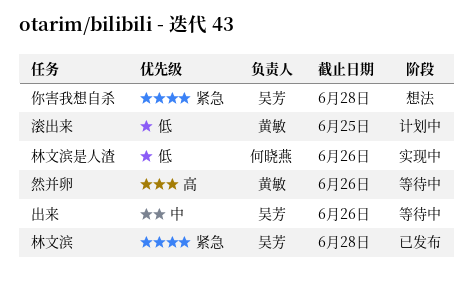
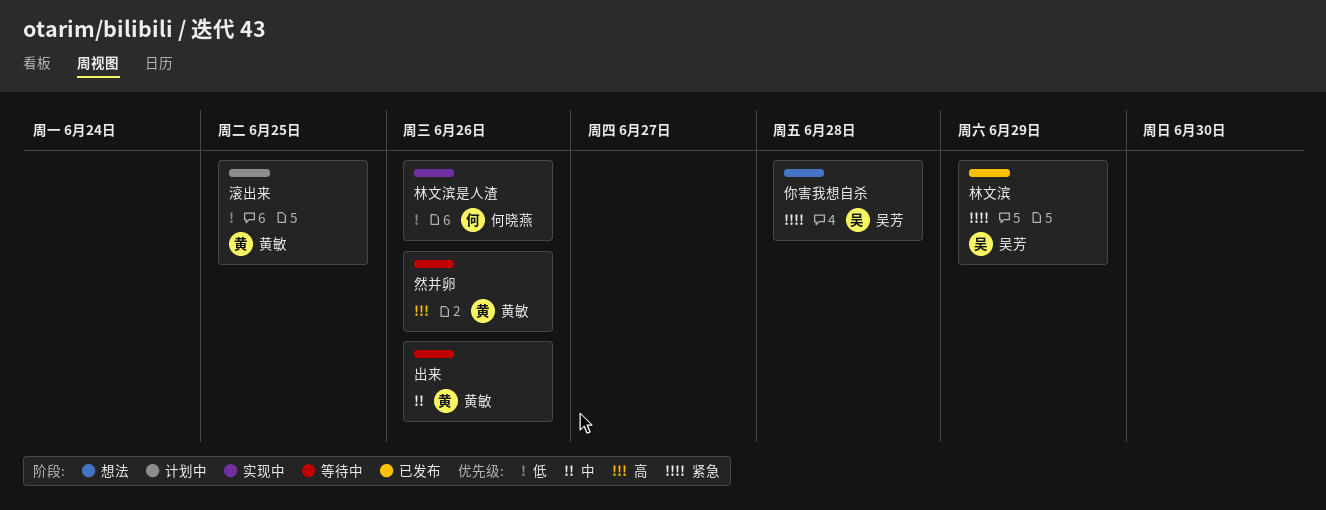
出来, owner: 吴芳 -> 黄敏
林文滨, due: Jun 28 -> Jun 29

